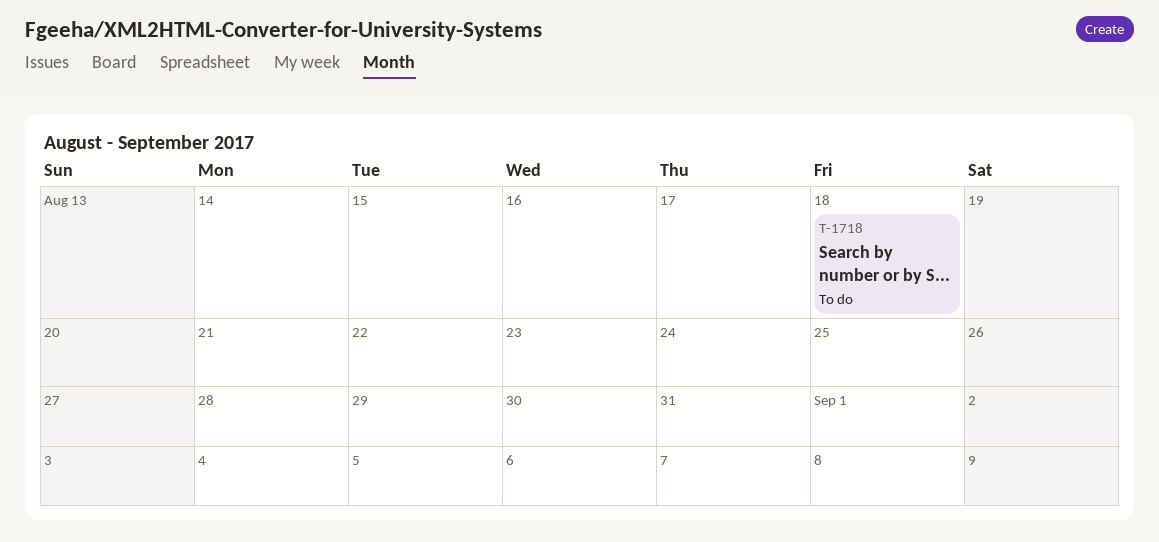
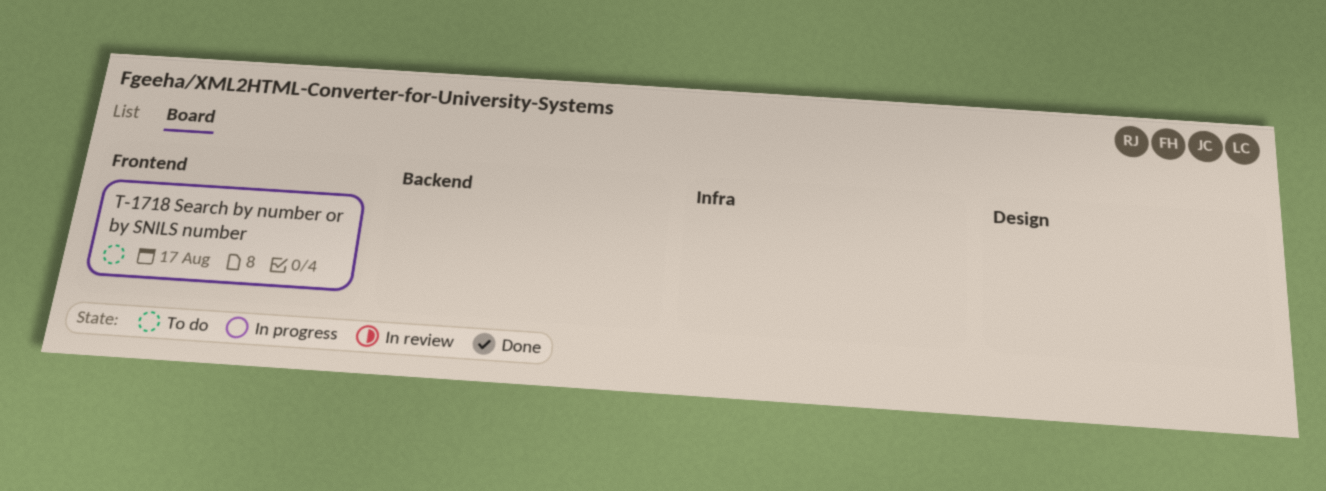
T-1718, due: Aug 18 -> Aug 17

